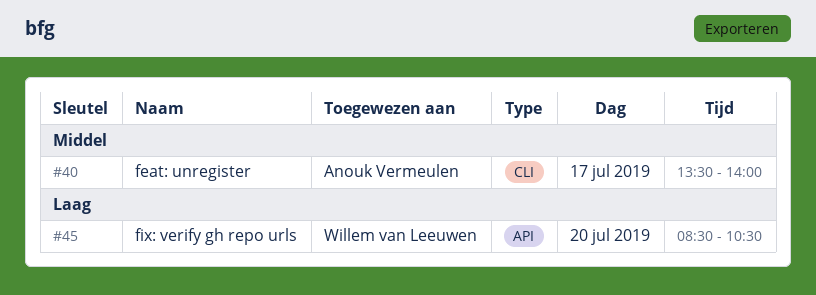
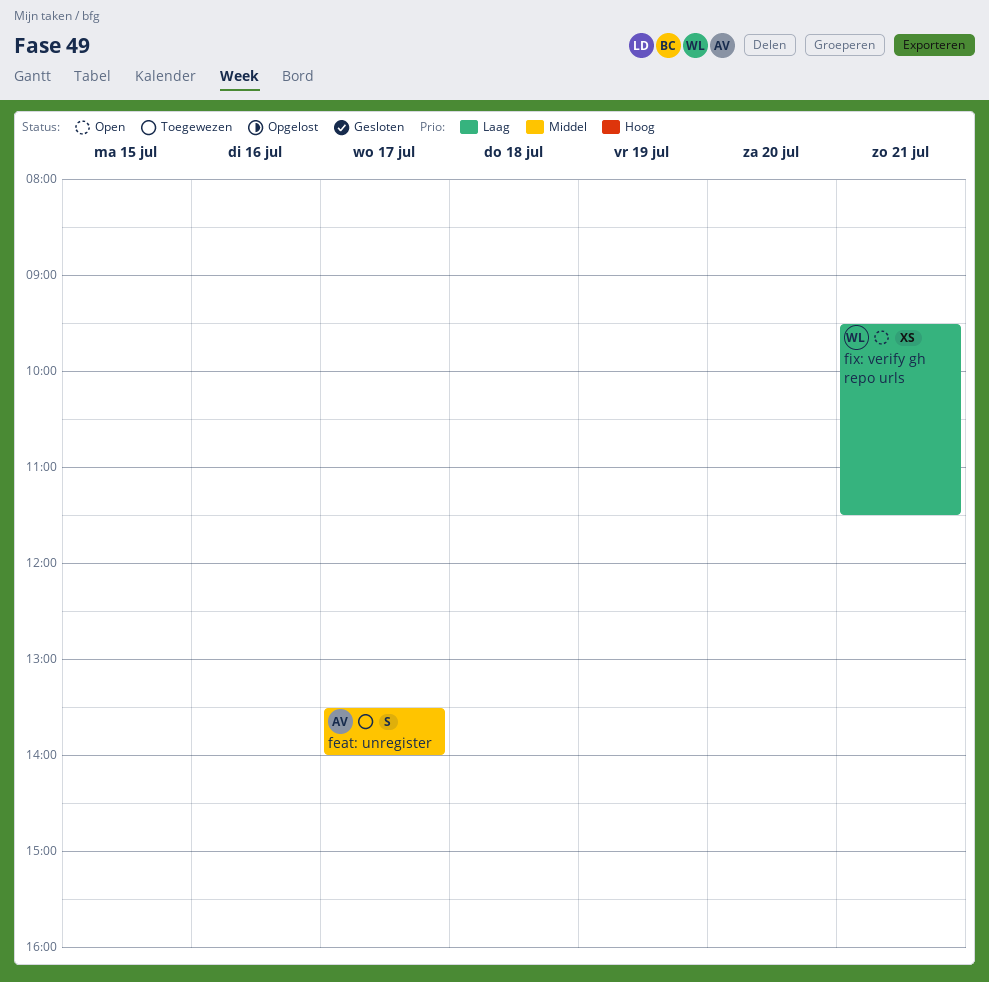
fix: verify gh repo urls, day: Jul 20 -> Jul 21
fix: verify gh repo urls, begins: 08:30 -> 09:30
fix: verify gh repo urls, ends: 10:30 -> 11:30

